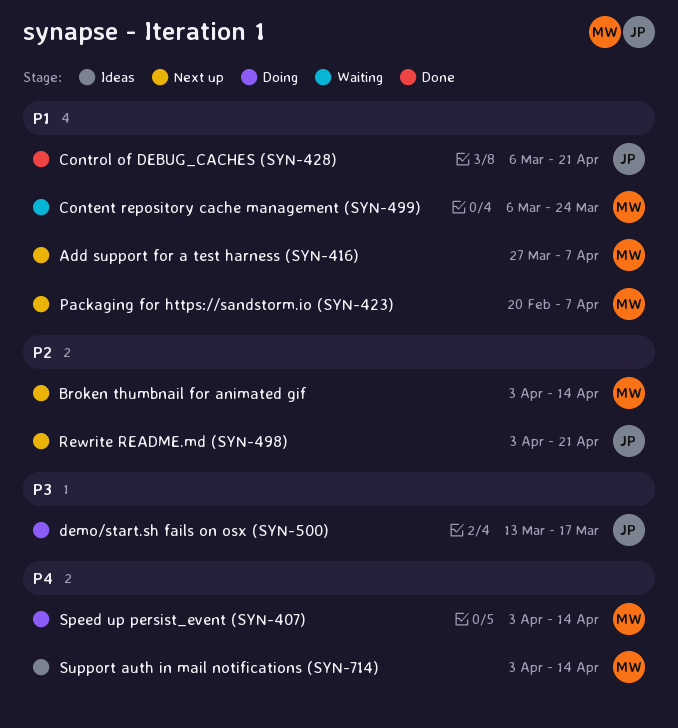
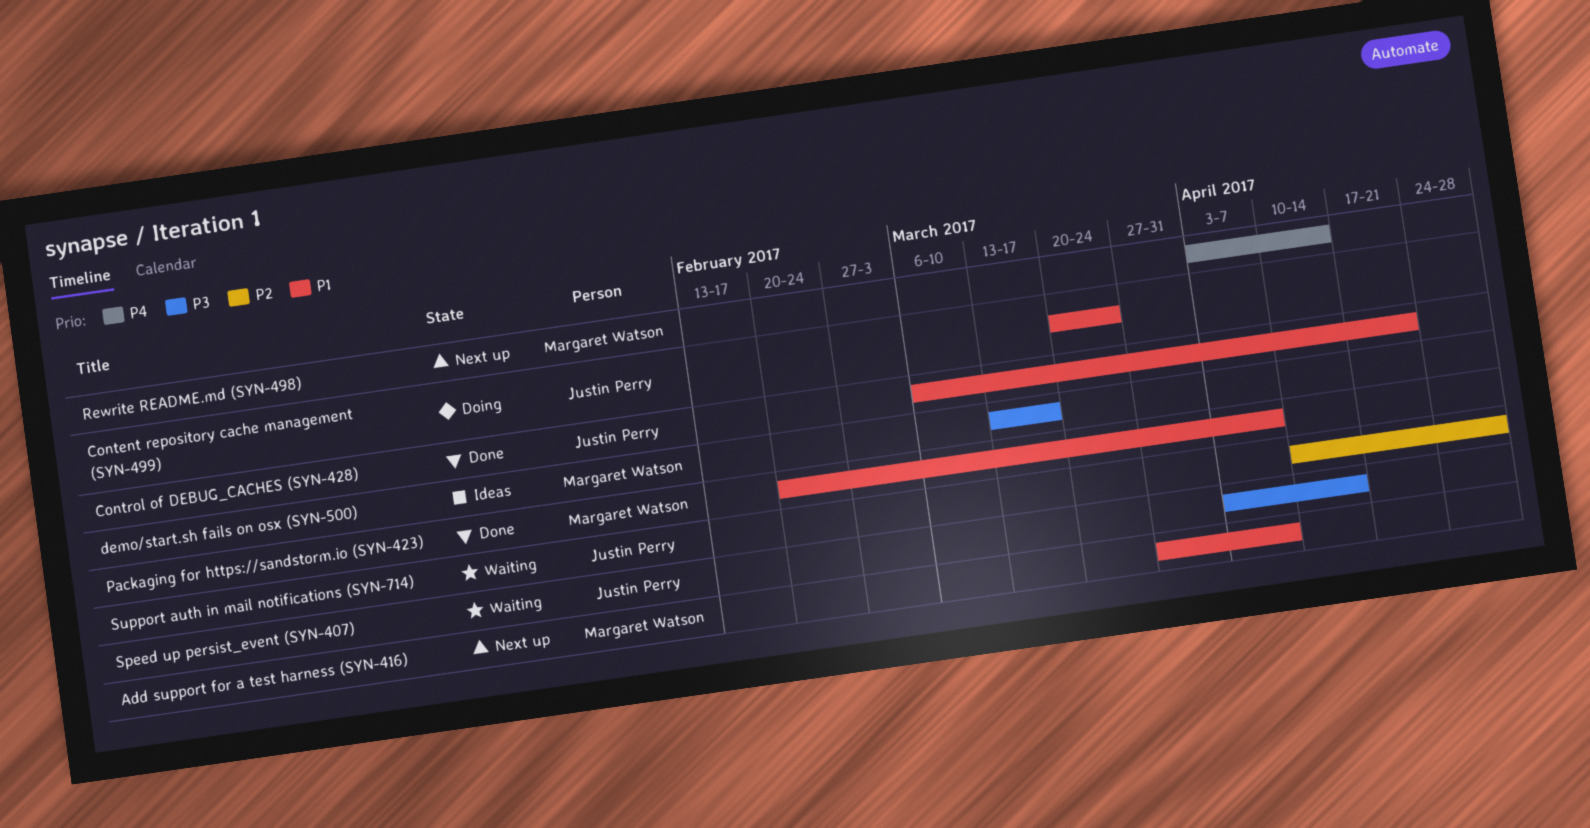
Broken thumbnail for animated gif: present -> none
Content repository cache management (SYN-499), status: Waiting -> Doing
Content repository cache management (SYN-499), owner: Margaret Watson -> Justin Perry
Content repository cache management (SYN-499), start: Mar 6 -> Mar 20
demo/start.sh fails on osx (SYN-500), status: Doing -> Ideas
demo/start.sh fails on osx (SYN-500), owner: Justin Perry -> Margaret Watson
Packaging for https://sandstorm.io (SYN-423), status: Next up -> Done
Rewrite README.md (SYN-498), owner: Justin Perry -> Margaret Watson
Rewrite README.md (SYN-498), priority: P2 -> P4
Rewrite README.md (SYN-498), due: Apr 21 -> Apr 14
Speed up persist_event (SYN-407), status: Doing -> Waiting
Speed up persist_event (SYN-407), owner: Margaret Watson -> Justin Perry
Speed up persist_event (SYN-407), priority: P4 -> P3
Support auth in mail notifications (SYN-714), status: Ideas -> Waiting
Support auth in mail notifications (SYN-714), owner: Margaret Watson -> Justin Perry
Support auth in mail notifications (SYN-714), priority: P4 -> P2
Support auth in mail notifications (SYN-714), start: Apr 3 -> Apr 10
Support auth in mail notifications (SYN-714), due: Apr 14 -> Apr 28

